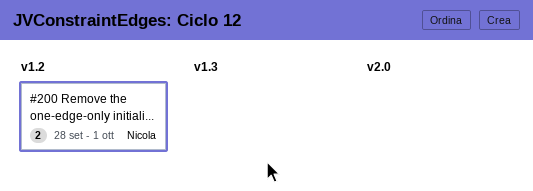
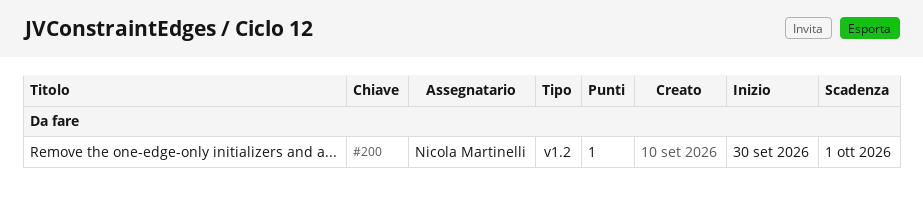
#200, estimate: 2 -> 1
#200, start: Sep 28 -> Sep 30

